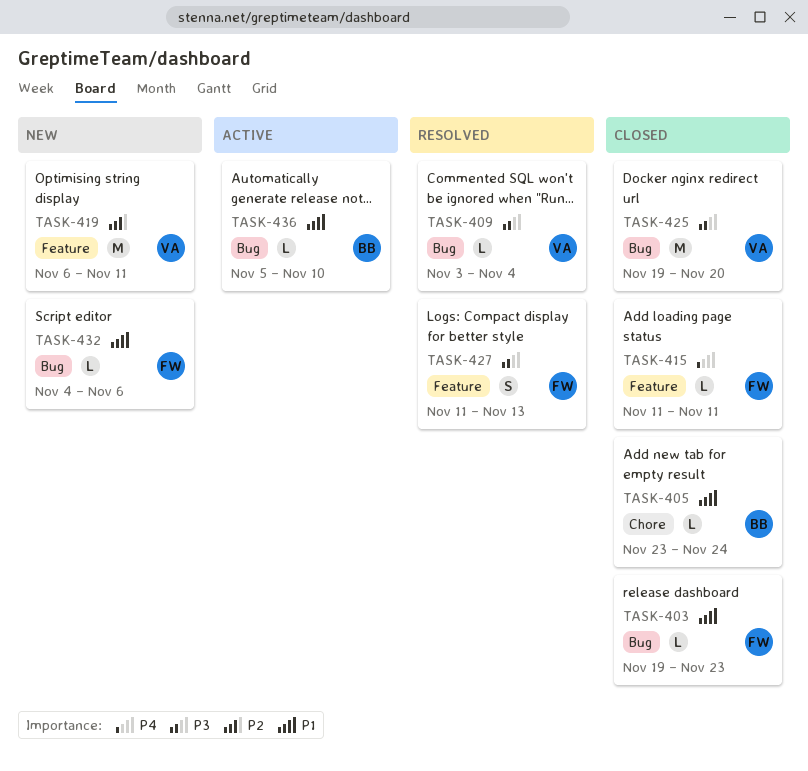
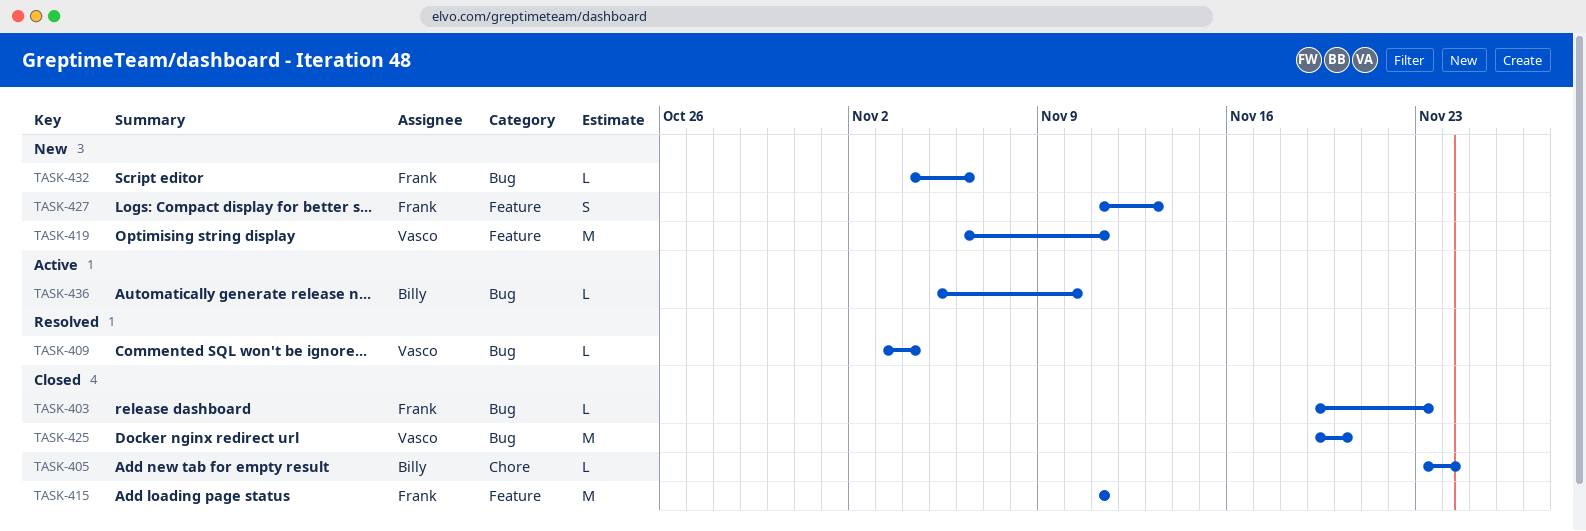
TASK-415, estimate: L -> M
TASK-427, status: Resolved -> New

